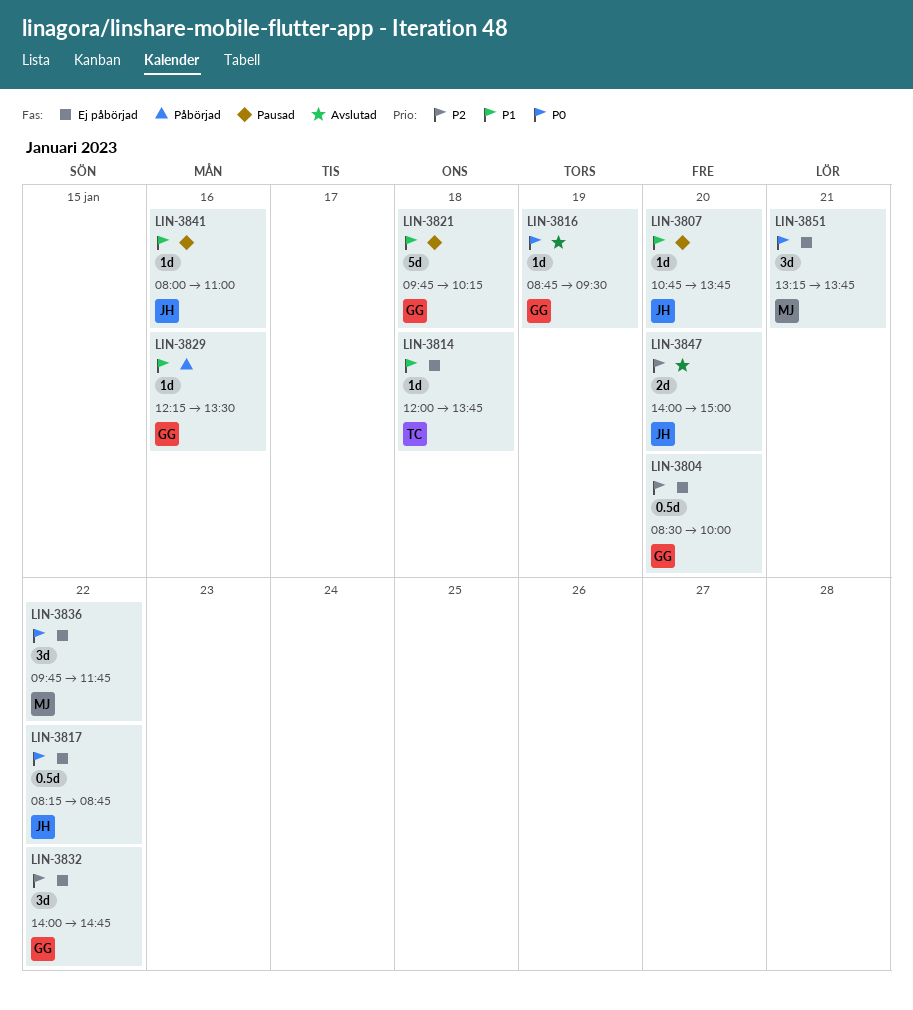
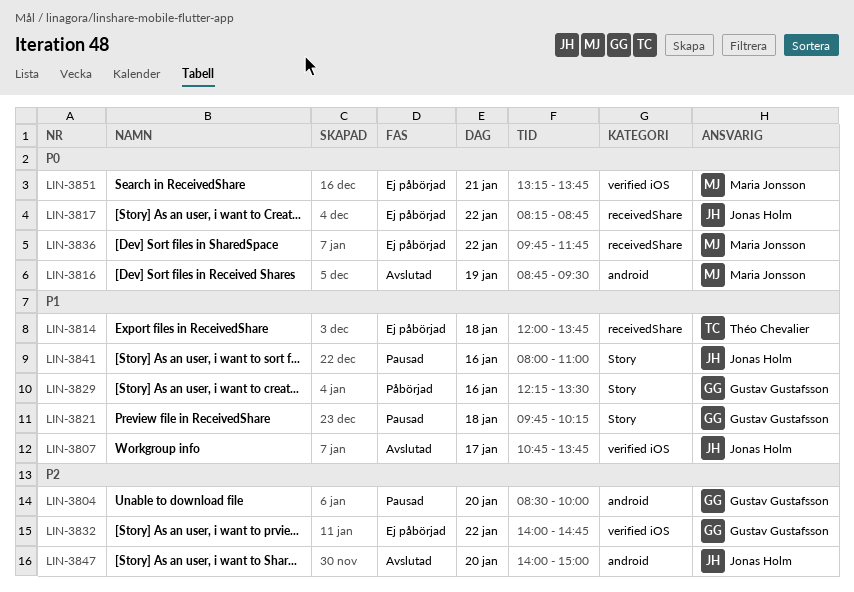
LIN-3804, status: Ej påbörjad -> Pausad
LIN-3807, status: Pausad -> Avslutad
LIN-3807, day: Jan 20 -> Jan 17
LIN-3816, owner: Gustav Gustafsson -> Maria Jonsson

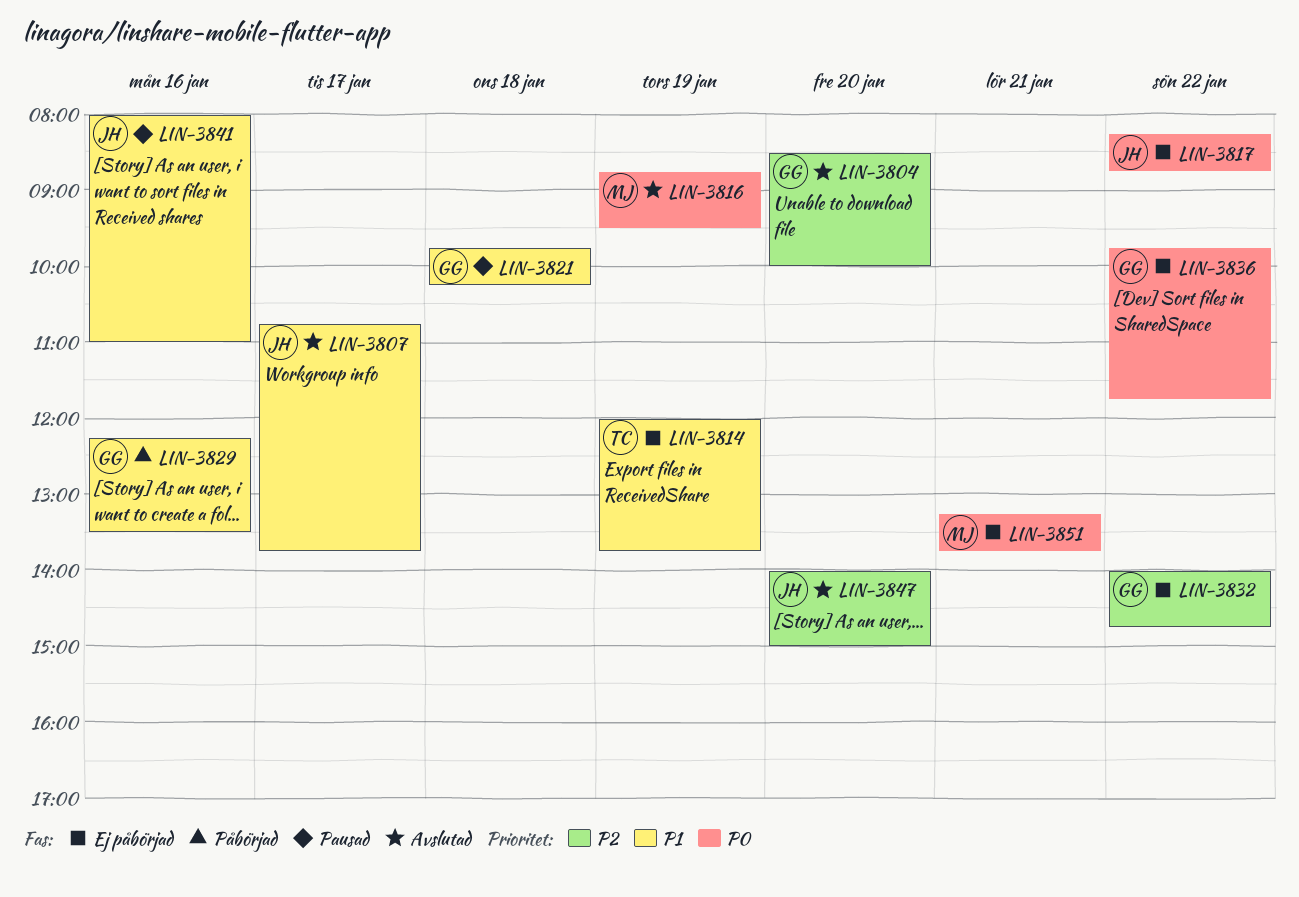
LIN-3804, status: Pausad -> Avslutad
LIN-3814, day: Jan 18 -> Jan 19
LIN-3836, owner: Maria Jonsson -> Gustav Gustafsson

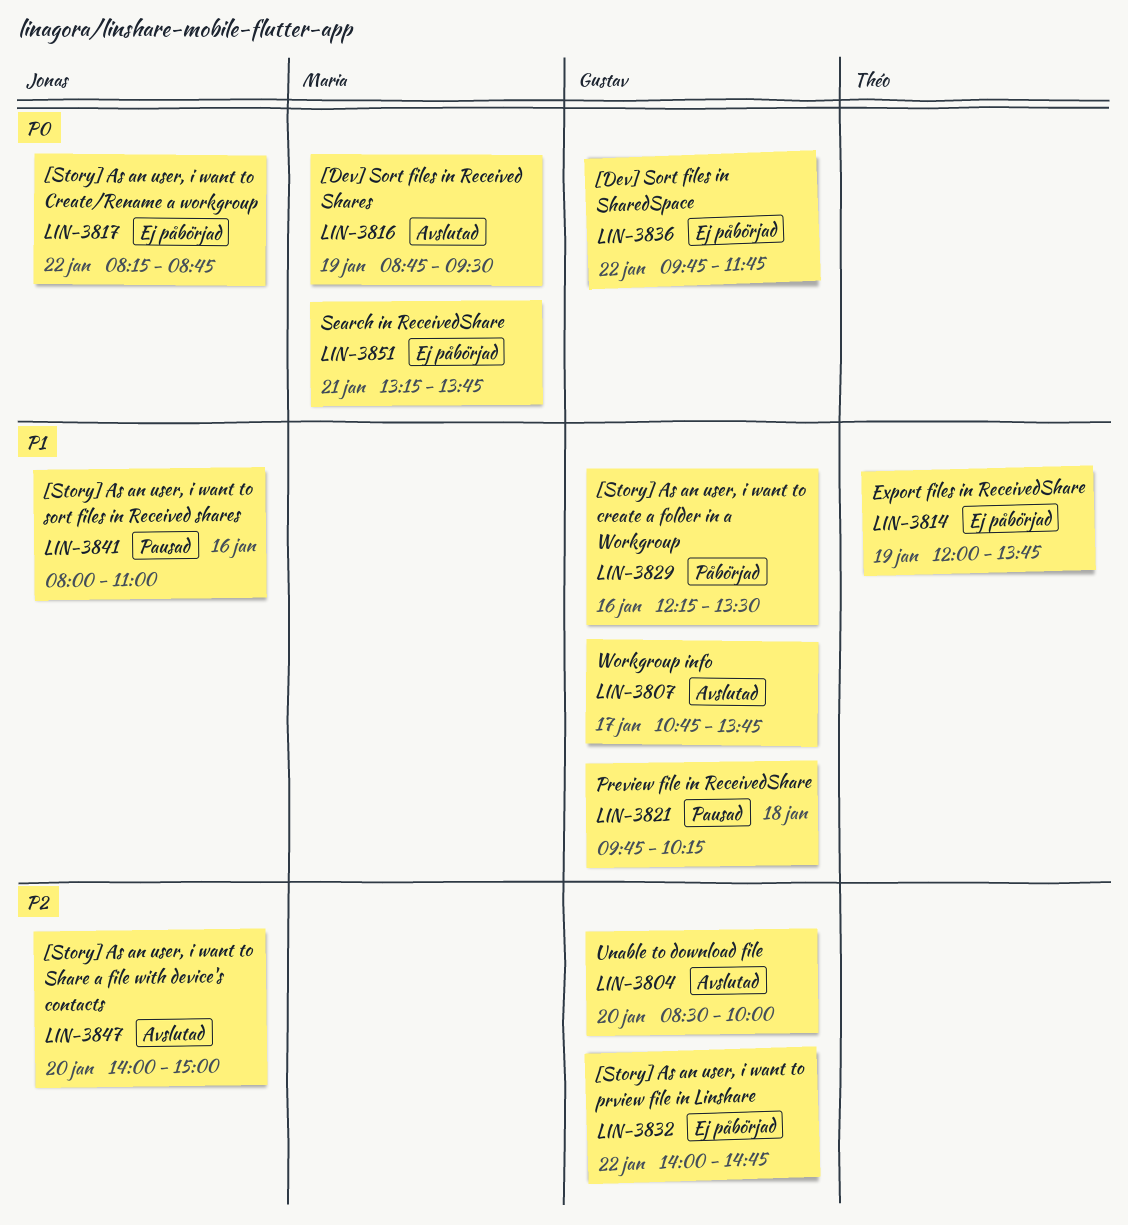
LIN-3807, owner: Jonas -> Gustav

